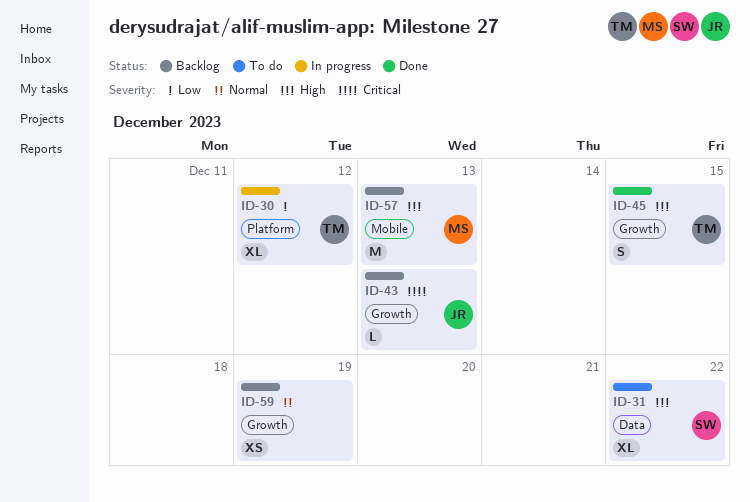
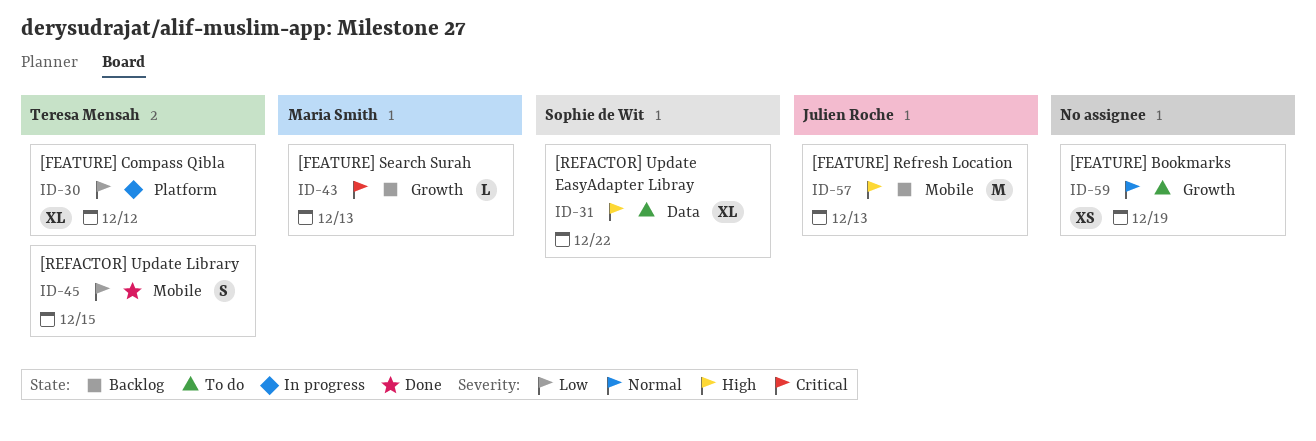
ID-43, owner: Julien Roche -> Maria Smith
ID-45, priority: High -> Low
ID-45, label: Growth -> Mobile
ID-57, owner: Maria Smith -> Julien Roche
ID-59, status: Backlog -> To do

